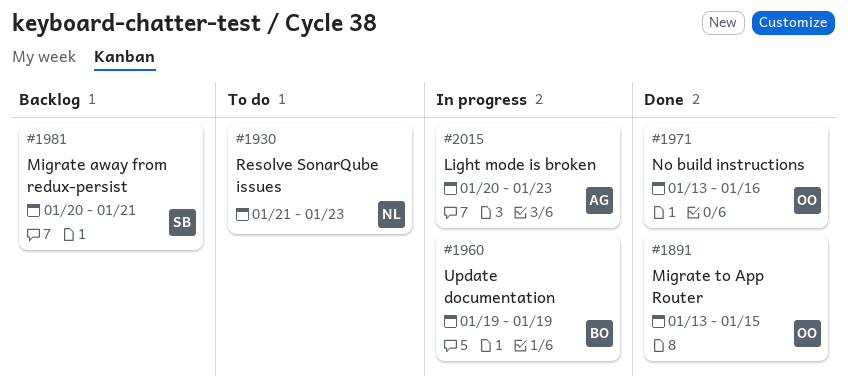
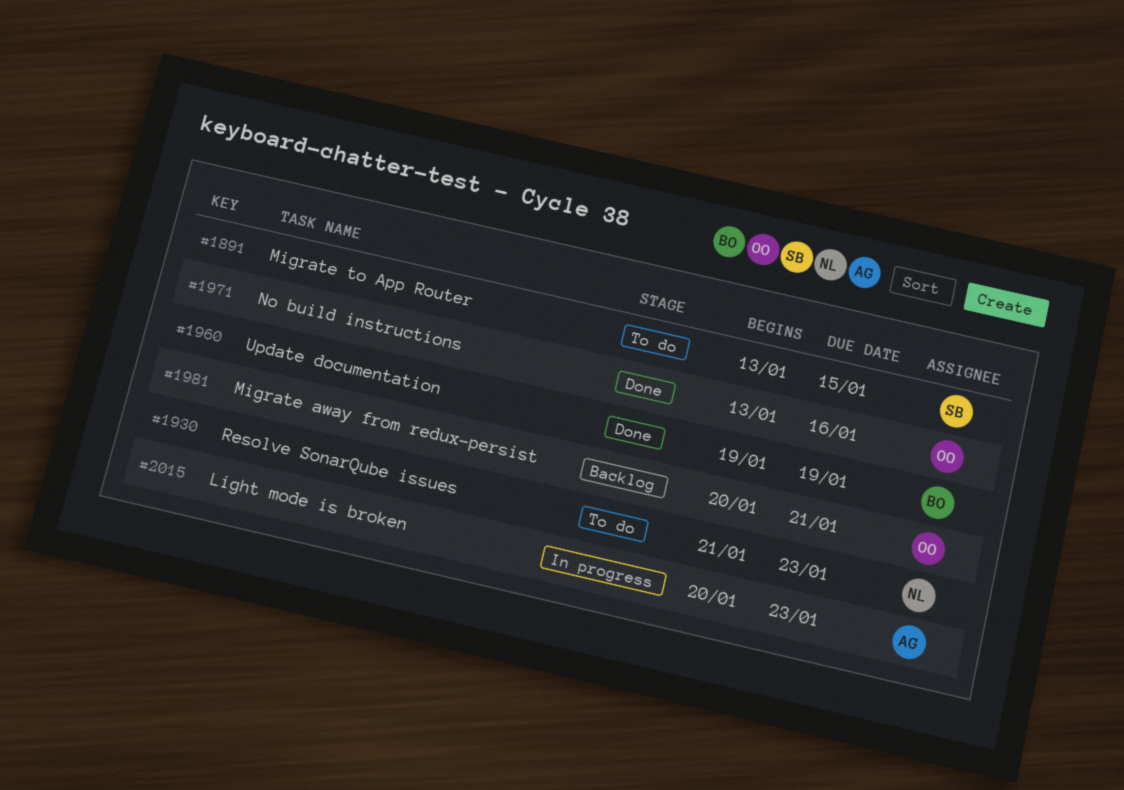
#1891, status: Done -> To do
#1891, owner: OO -> SB
#1960, status: In progress -> Done
#1981, owner: SB -> OO

